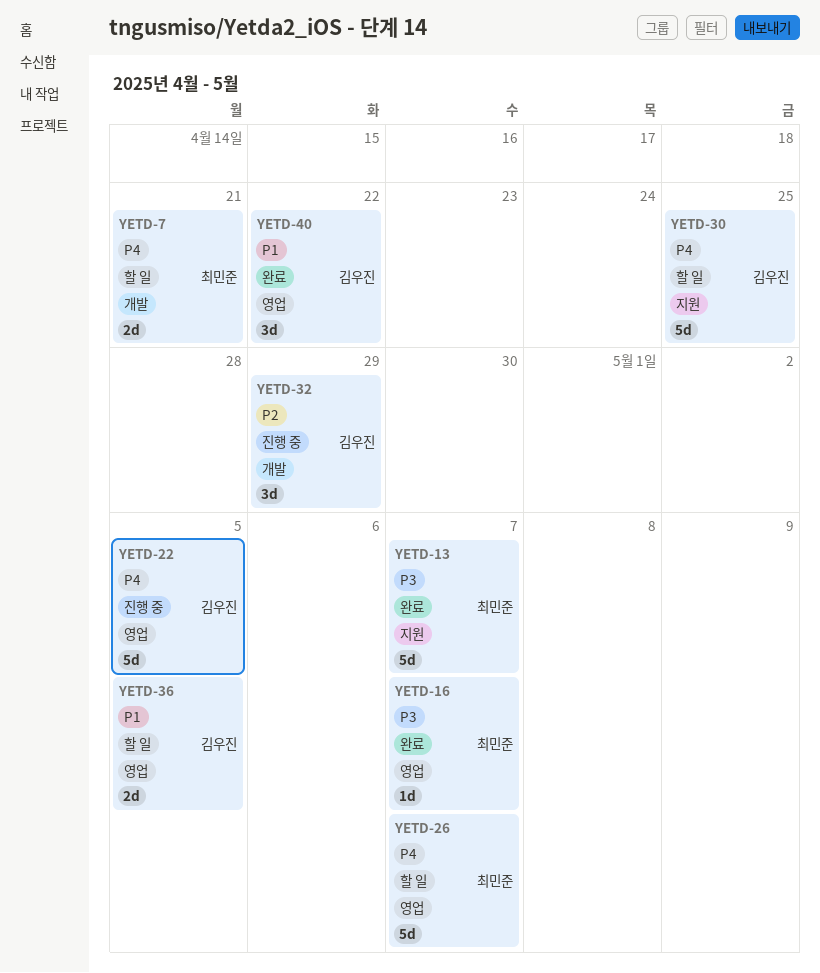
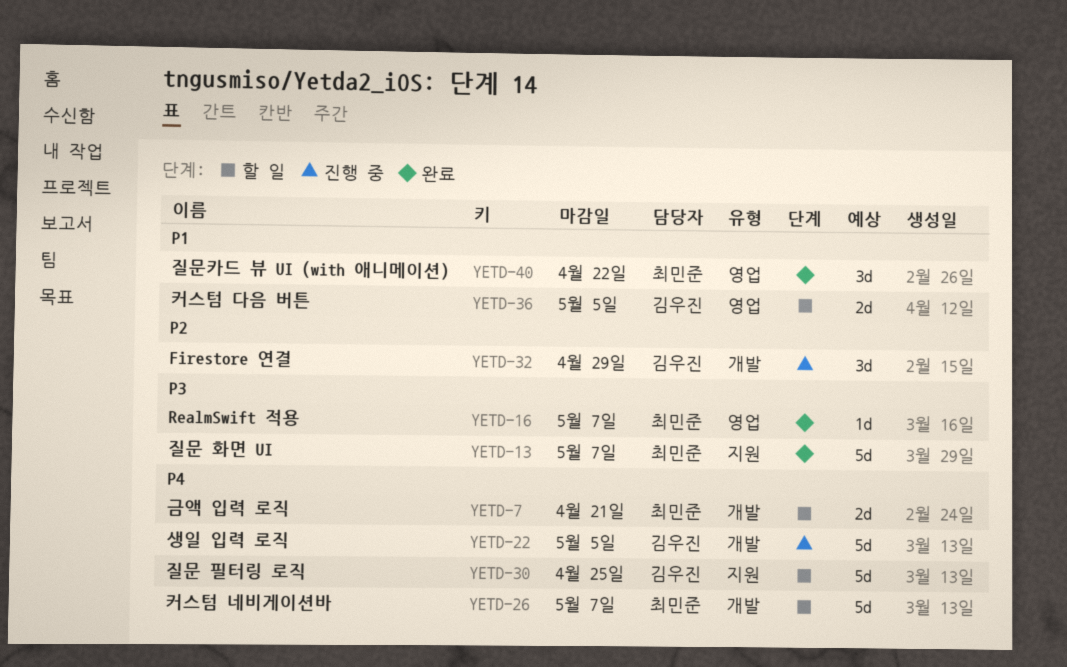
YETD-22, label: 영업 -> 개발
YETD-26, label: 영업 -> 개발
YETD-40, owner: 김우진 -> 최민준

